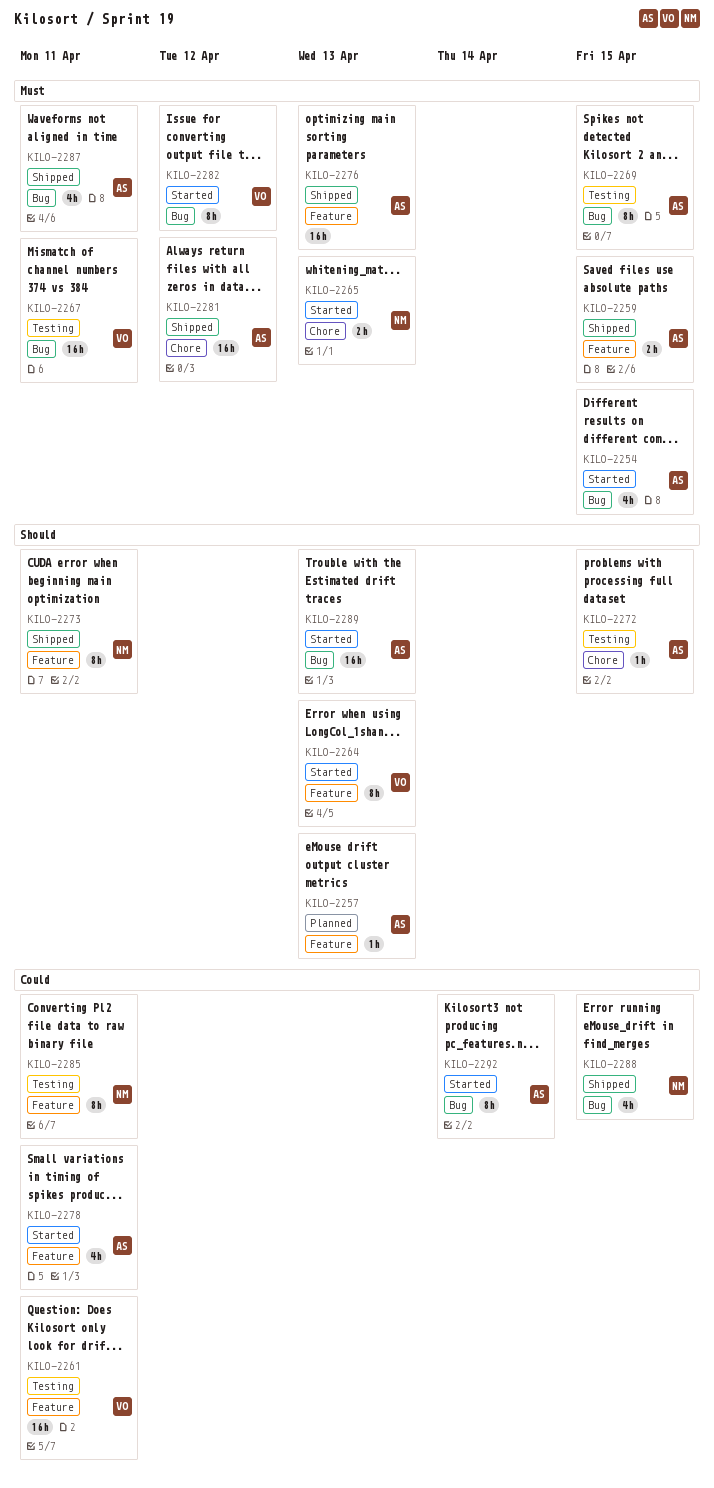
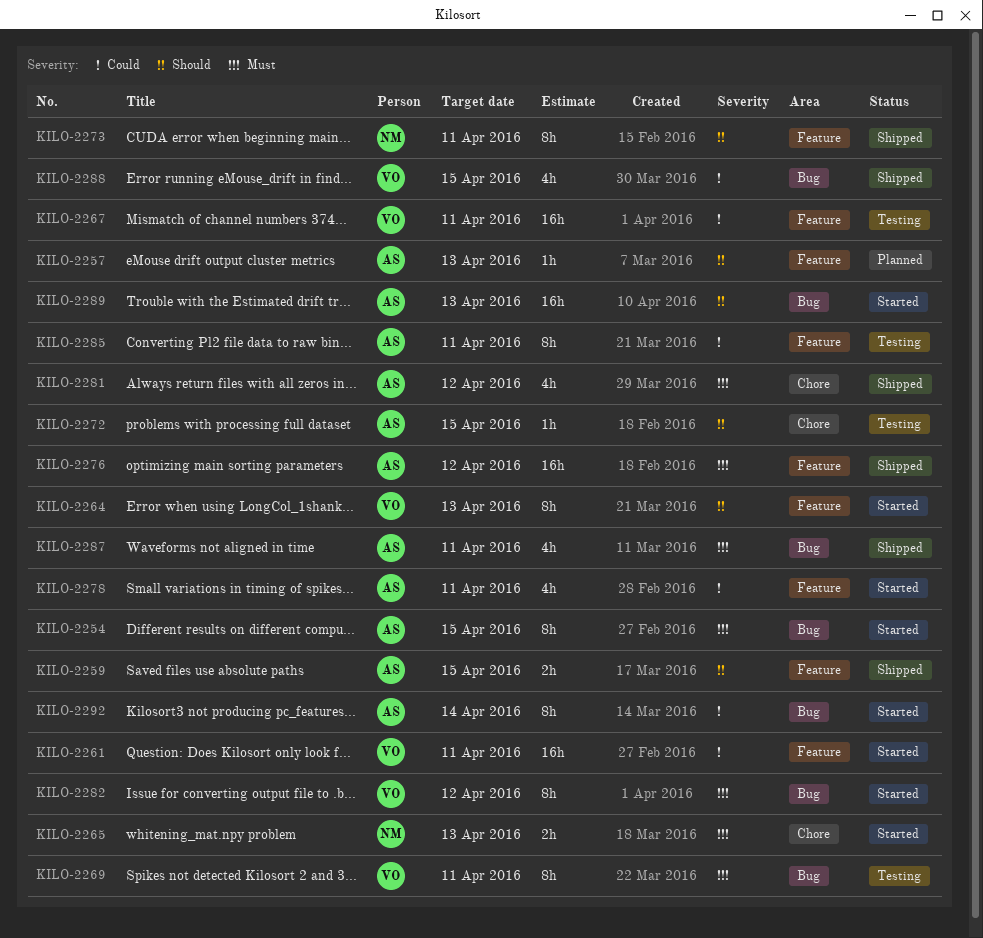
KILO-2254, estimate: 4h -> 8h
KILO-2259, priority: Must -> Should
KILO-2261, status: Testing -> Started
KILO-2267, priority: Must -> Could
KILO-2267, label: Bug -> Feature
KILO-2269, owner: AS -> VO
KILO-2269, due: Apr 15 -> Apr 11
KILO-2276, due: Apr 13 -> Apr 12
KILO-2281, estimate: 16h -> 4h
KILO-2285, owner: NM -> AS
KILO-2288, owner: NM -> VO

